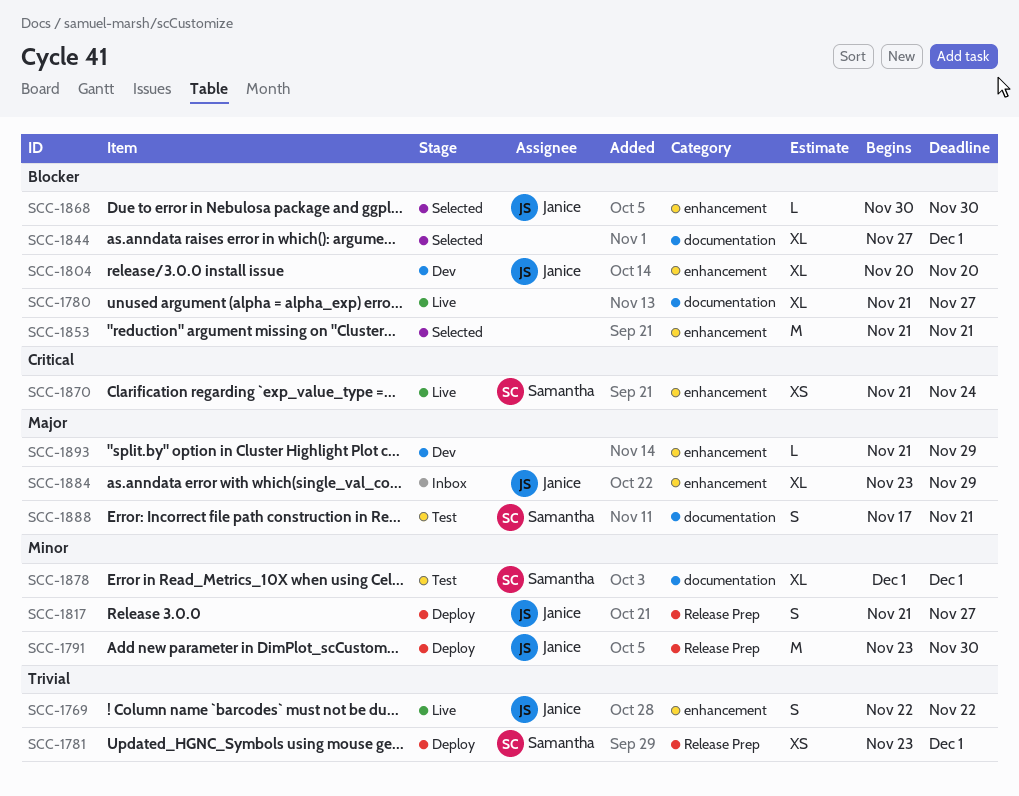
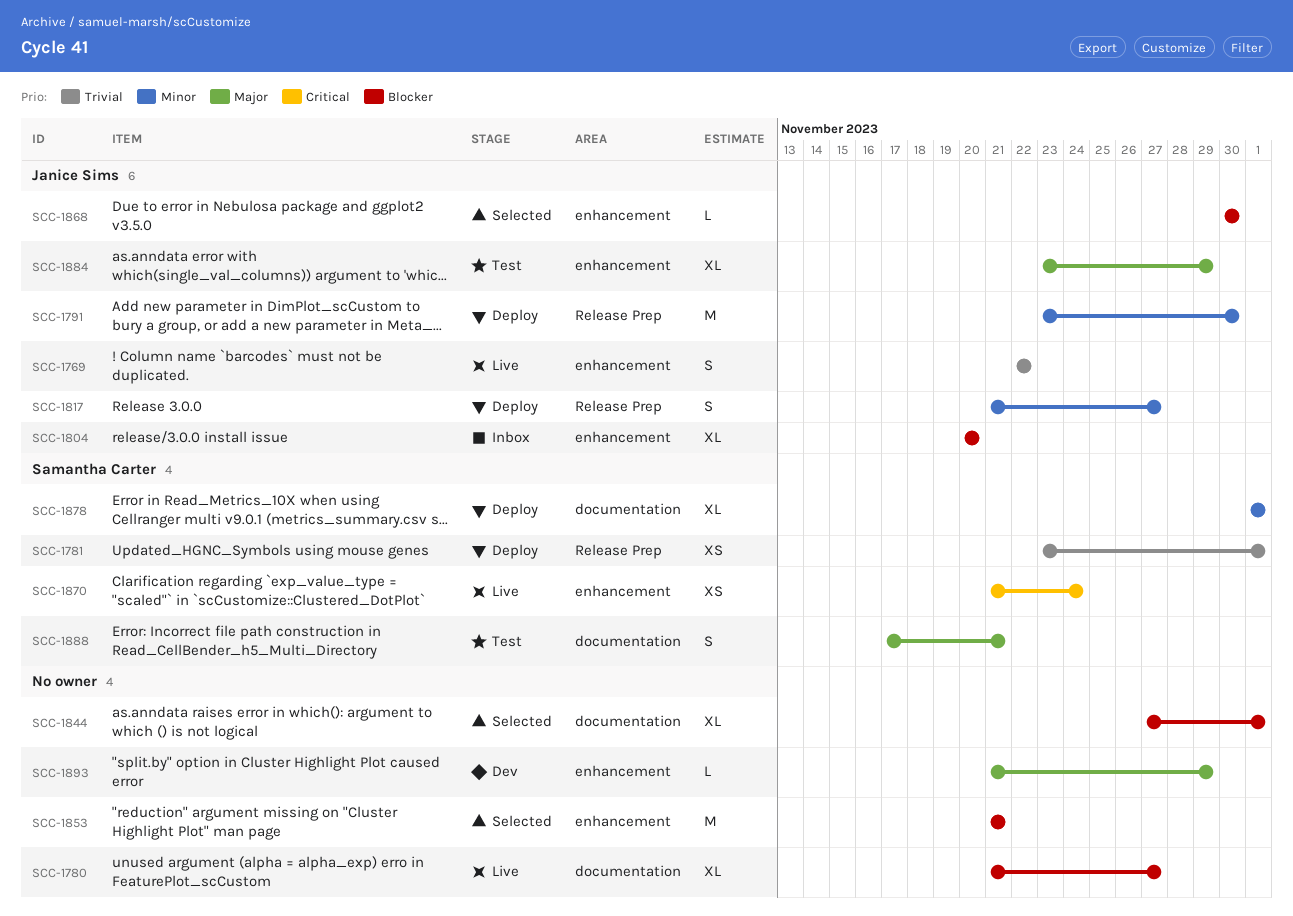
SCC-1804, status: Dev -> Inbox
SCC-1878, status: Test -> Deploy
SCC-1884, status: Inbox -> Test

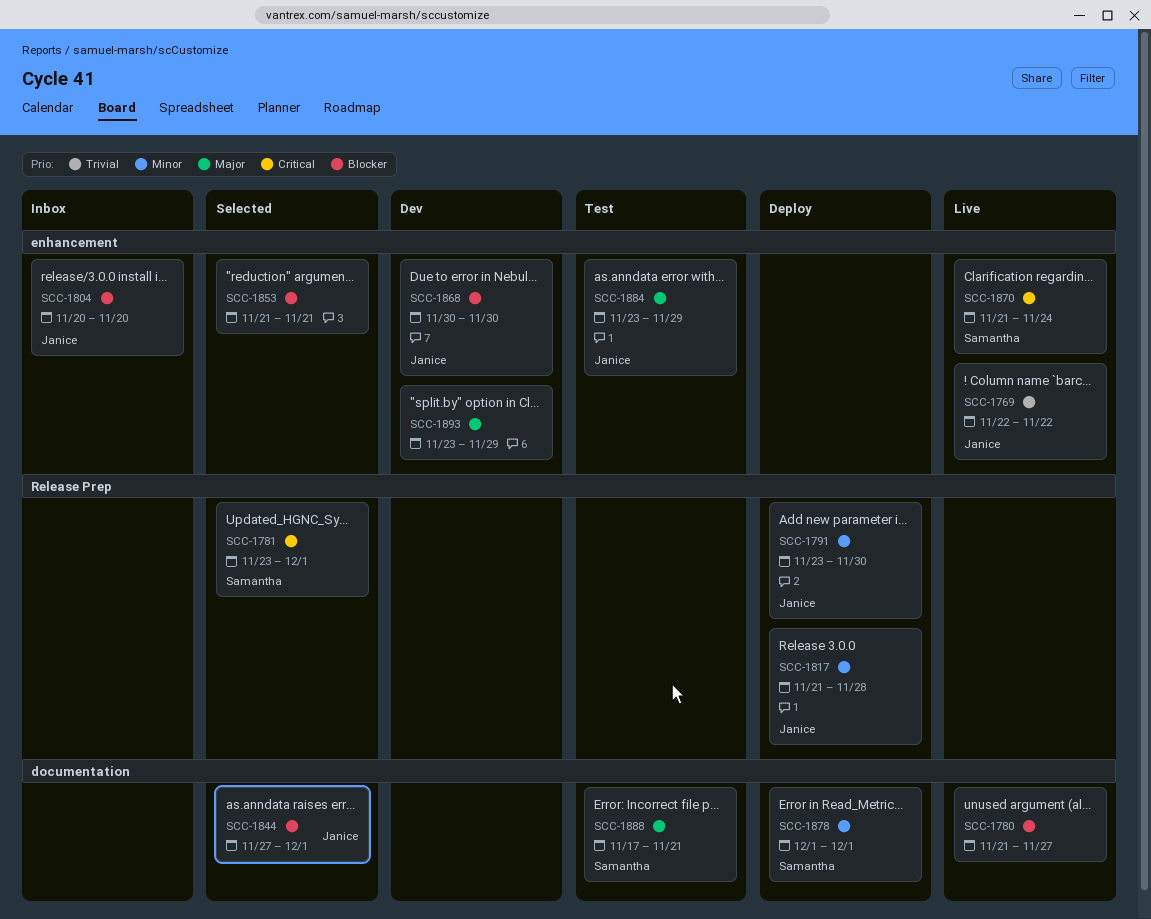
SCC-1781, status: Deploy -> Selected
SCC-1781, priority: Trivial -> Critical
SCC-1817, due: Nov 27 -> Nov 28
SCC-1844, owner: none -> Janice Sims
SCC-1868, status: Selected -> Dev
SCC-1893, start: Nov 21 -> Nov 23

